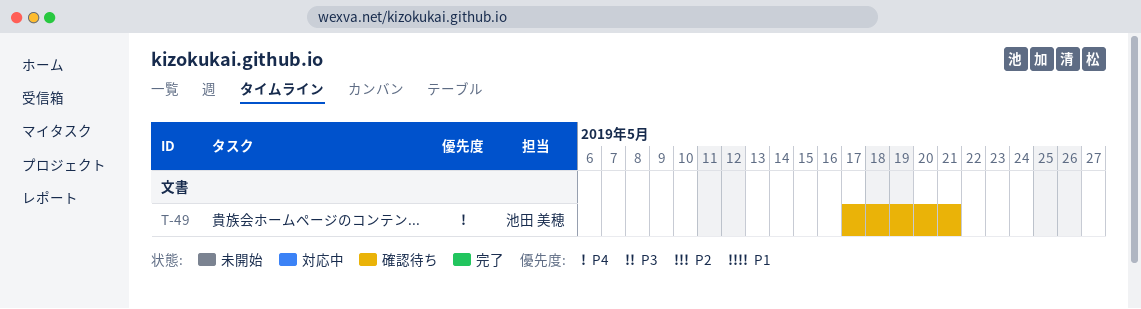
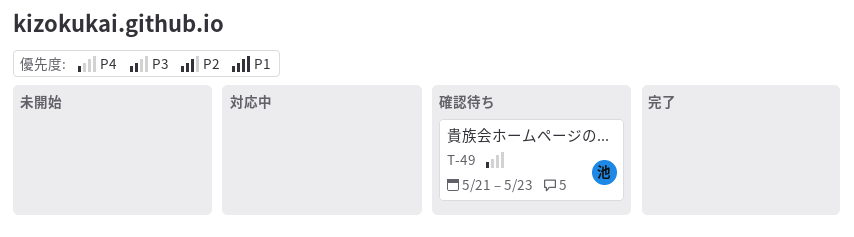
T-49, start: May 17 -> May 21
T-49, due: May 21 -> May 23

